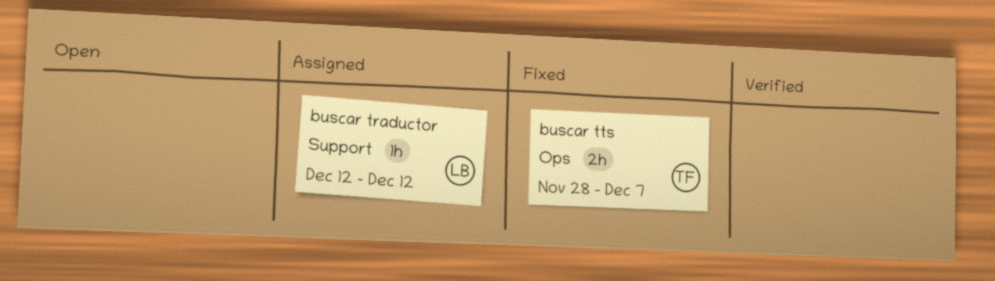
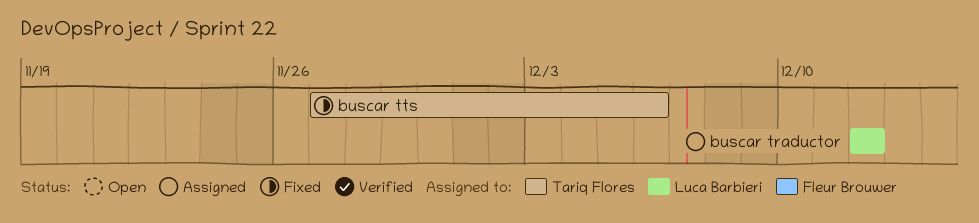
buscar tts, start: Nov 28 -> Nov 27
buscar tts, due: Dec 7 -> Dec 6

